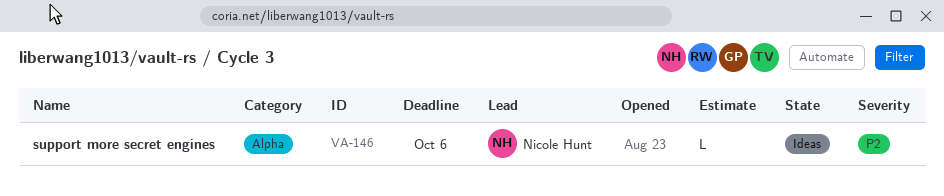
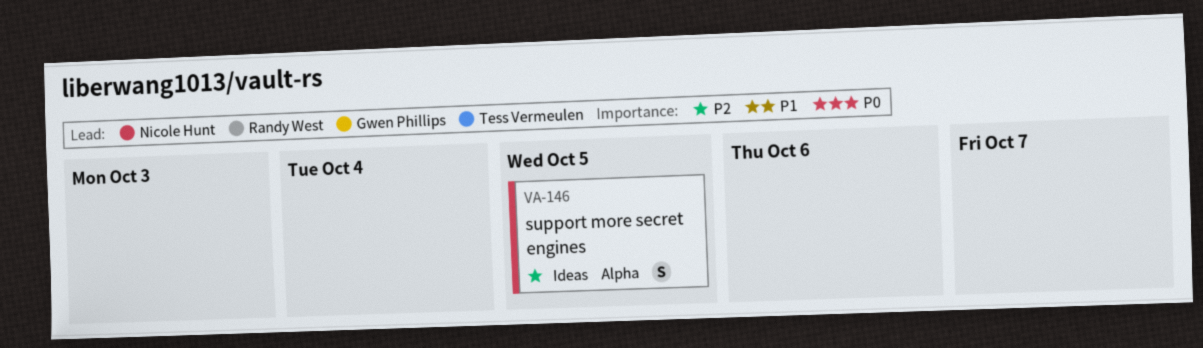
VA-146, estimate: L -> S
VA-146, due: Oct 6 -> Oct 5

